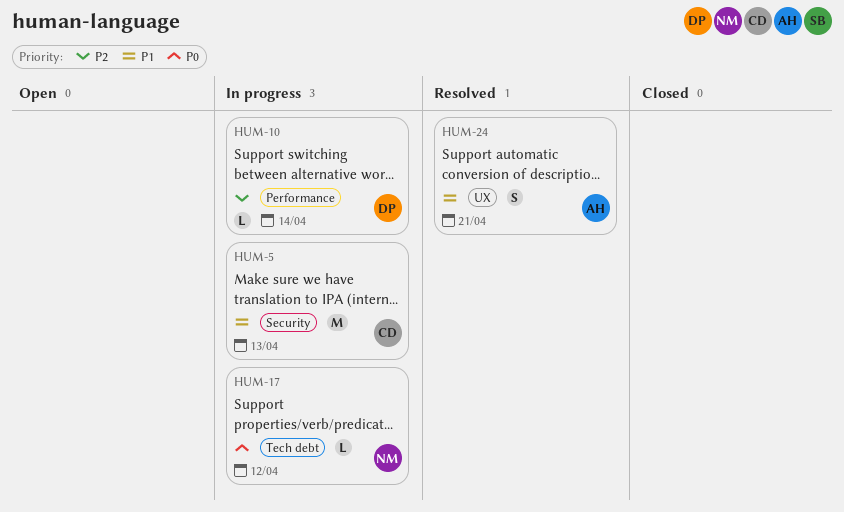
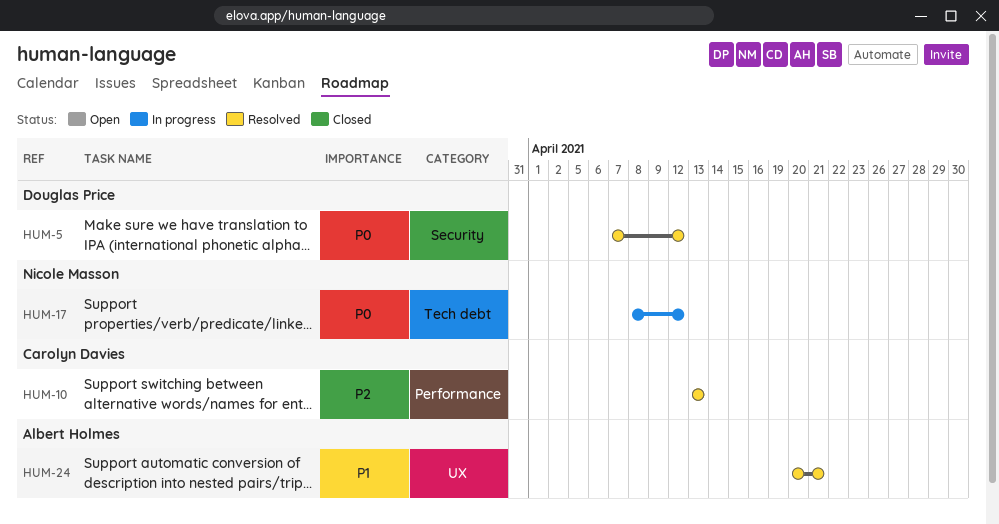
HUM-5, status: In progress -> Resolved
HUM-5, owner: Carolyn Davies -> Douglas Price
HUM-5, priority: P1 -> P0
HUM-5, due: Apr 13 -> Apr 12
HUM-10, status: In progress -> Resolved
HUM-10, owner: Douglas Price -> Carolyn Davies
HUM-10, due: Apr 14 -> Apr 13

